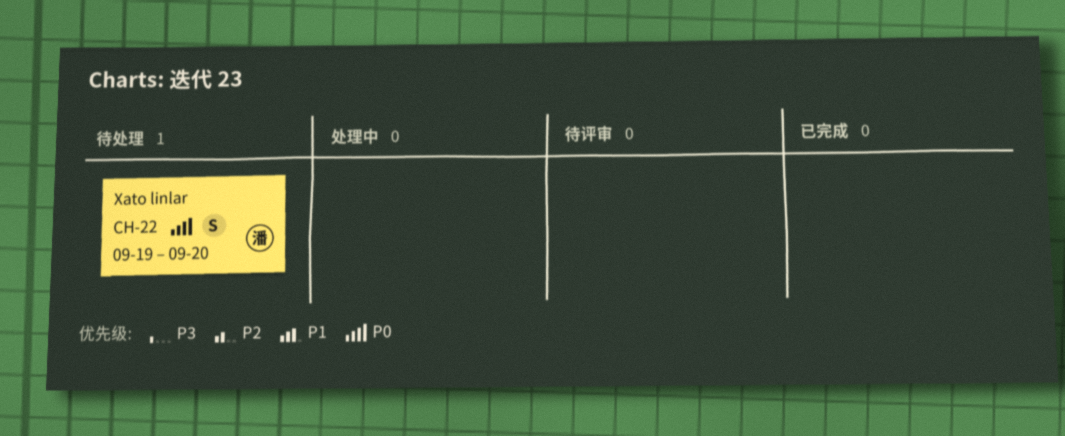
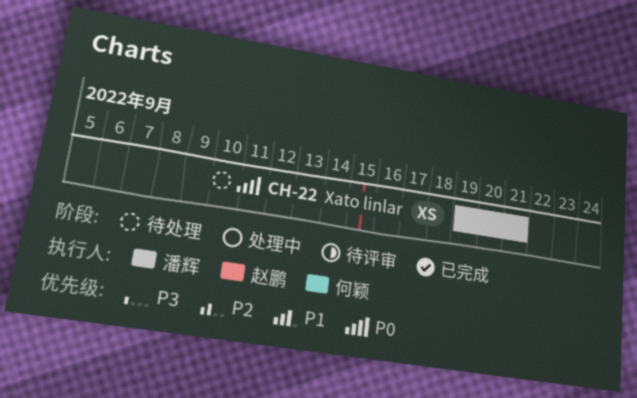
CH-22, estimate: S -> XS
CH-22, due: Sep 20 -> Sep 21

